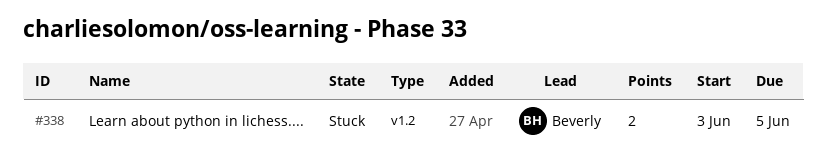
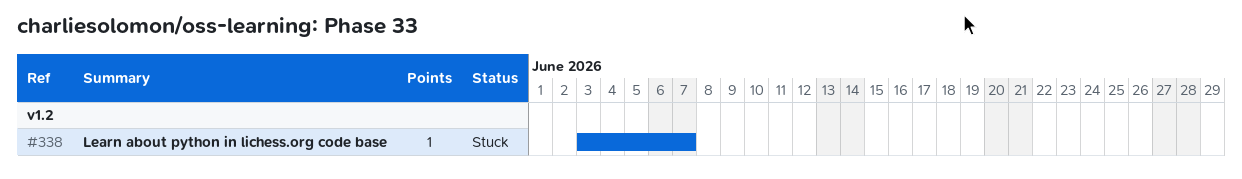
#338, estimate: 2 -> 1
#338, due: Jun 5 -> Jun 7

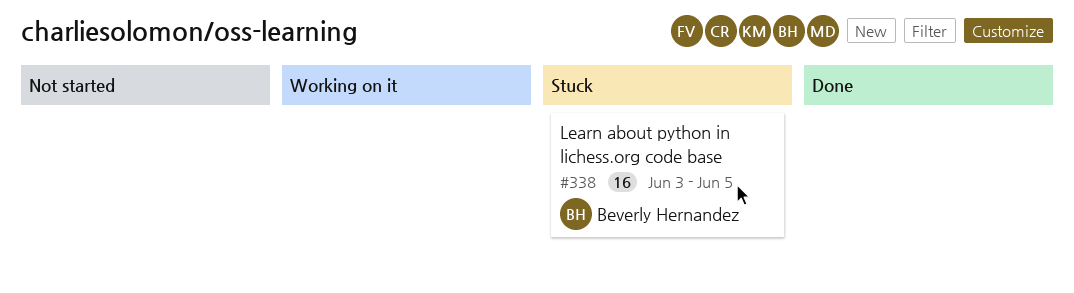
#338, estimate: 1 -> 16
#338, due: Jun 7 -> Jun 5

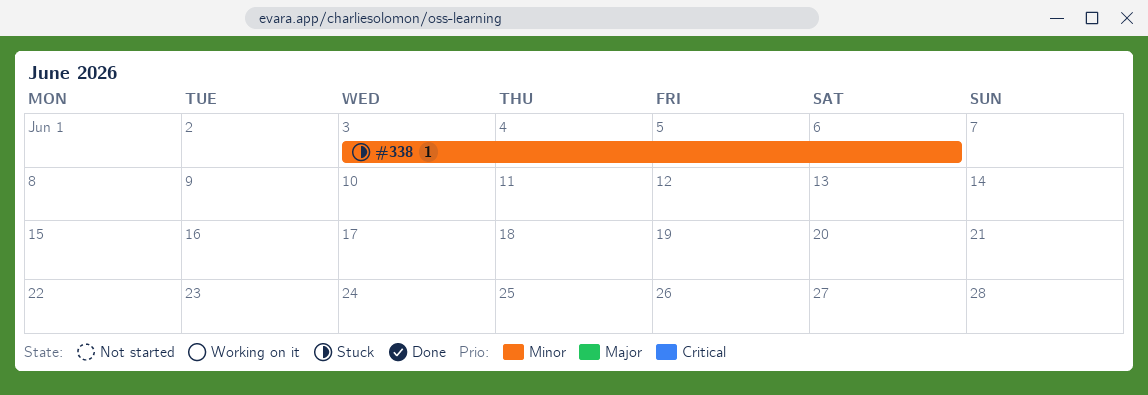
#338, estimate: 16 -> 1
#338, due: Jun 5 -> Jun 6

